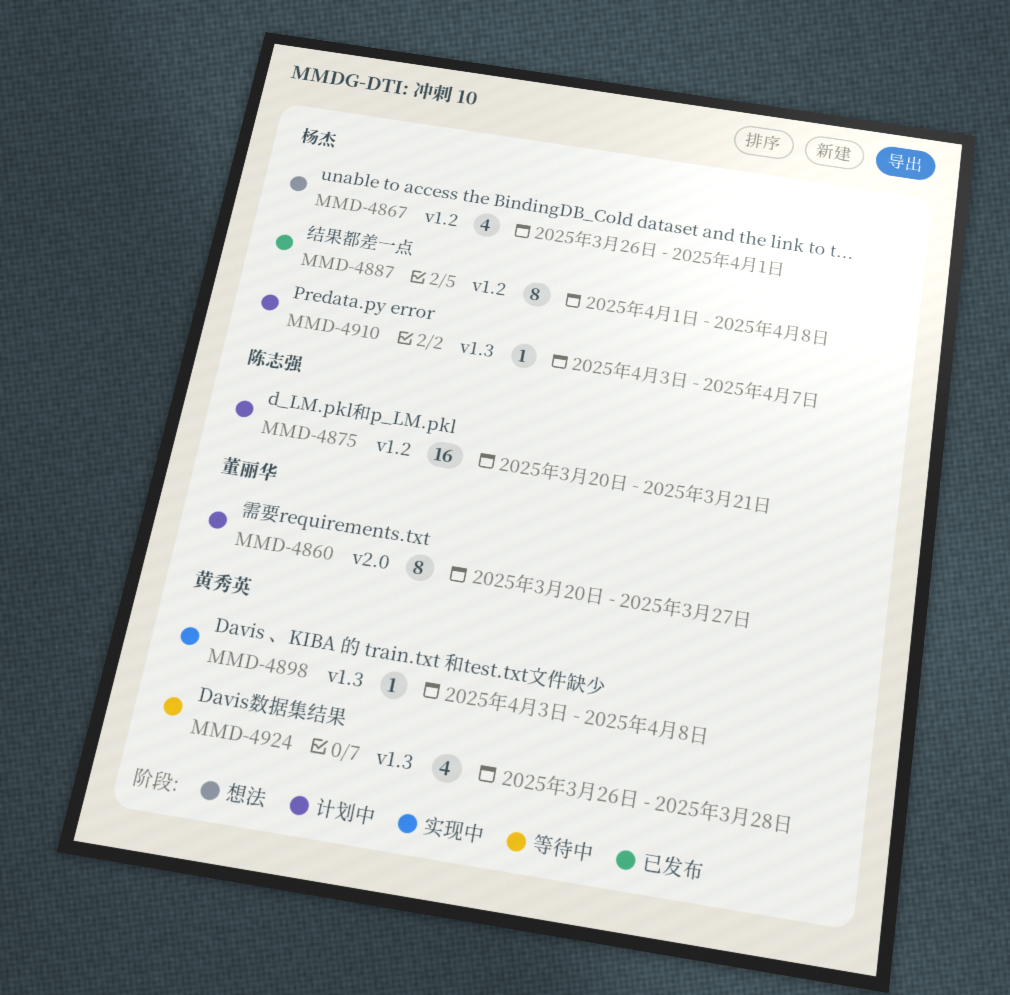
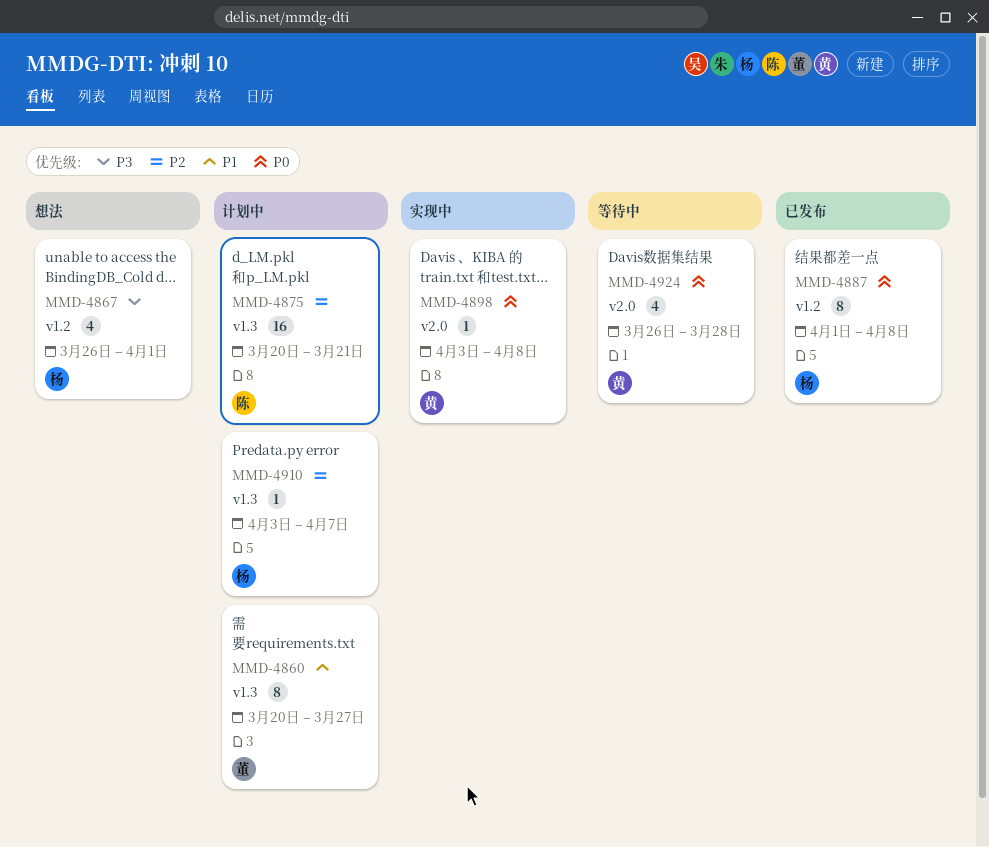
MMD-4860, label: v2.0 -> v1.3
MMD-4875, label: v1.2 -> v1.3
MMD-4898, label: v1.3 -> v2.0
MMD-4924, label: v1.3 -> v2.0

